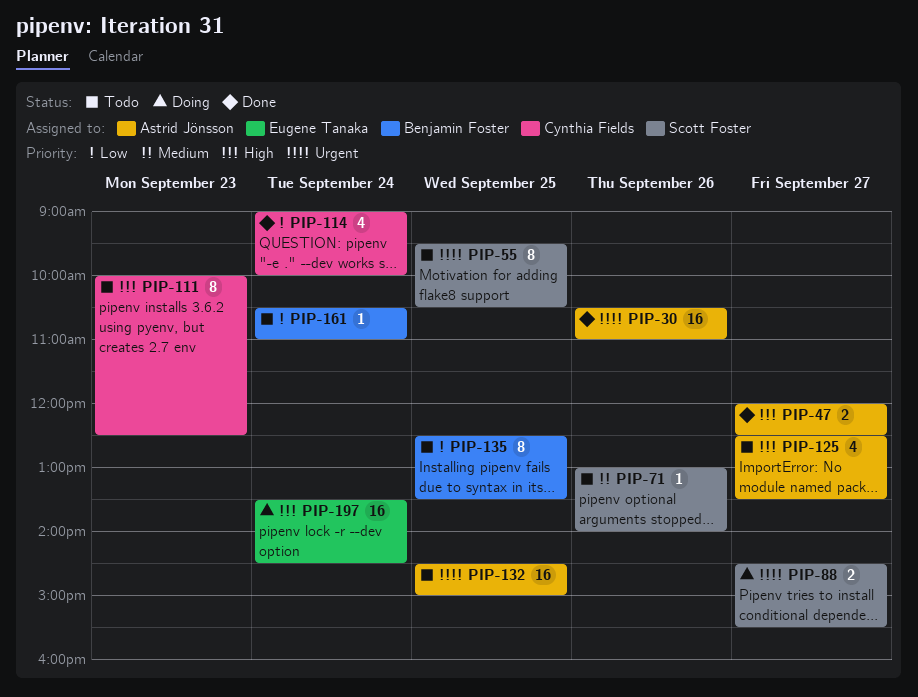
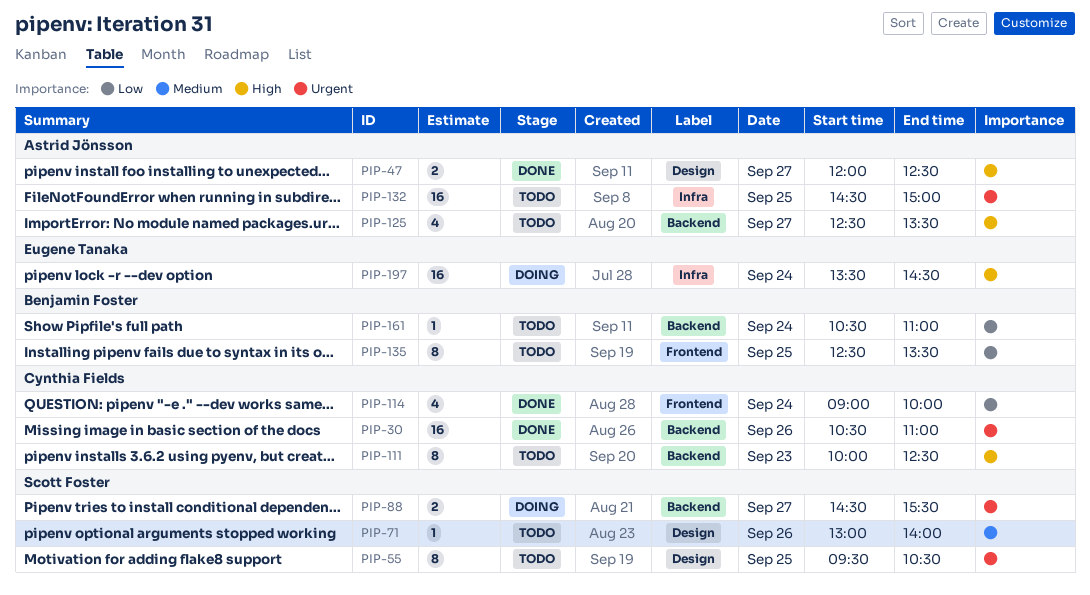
PIP-30, owner: Astrid Jönsson -> Cynthia Fields

